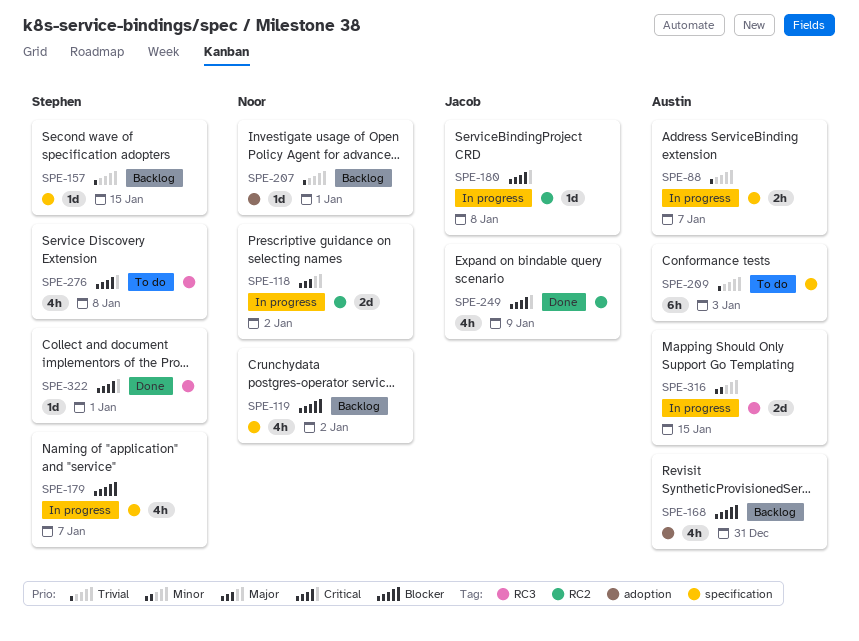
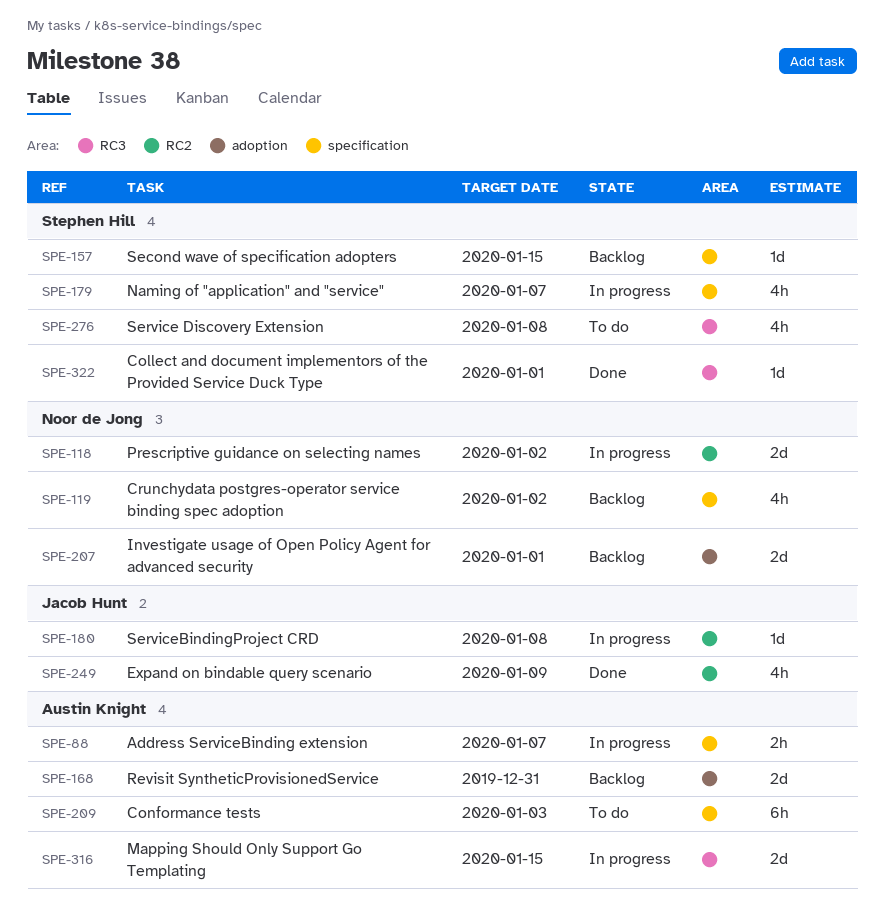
SPE-168, estimate: 4h -> 2d
SPE-207, estimate: 1d -> 2d

